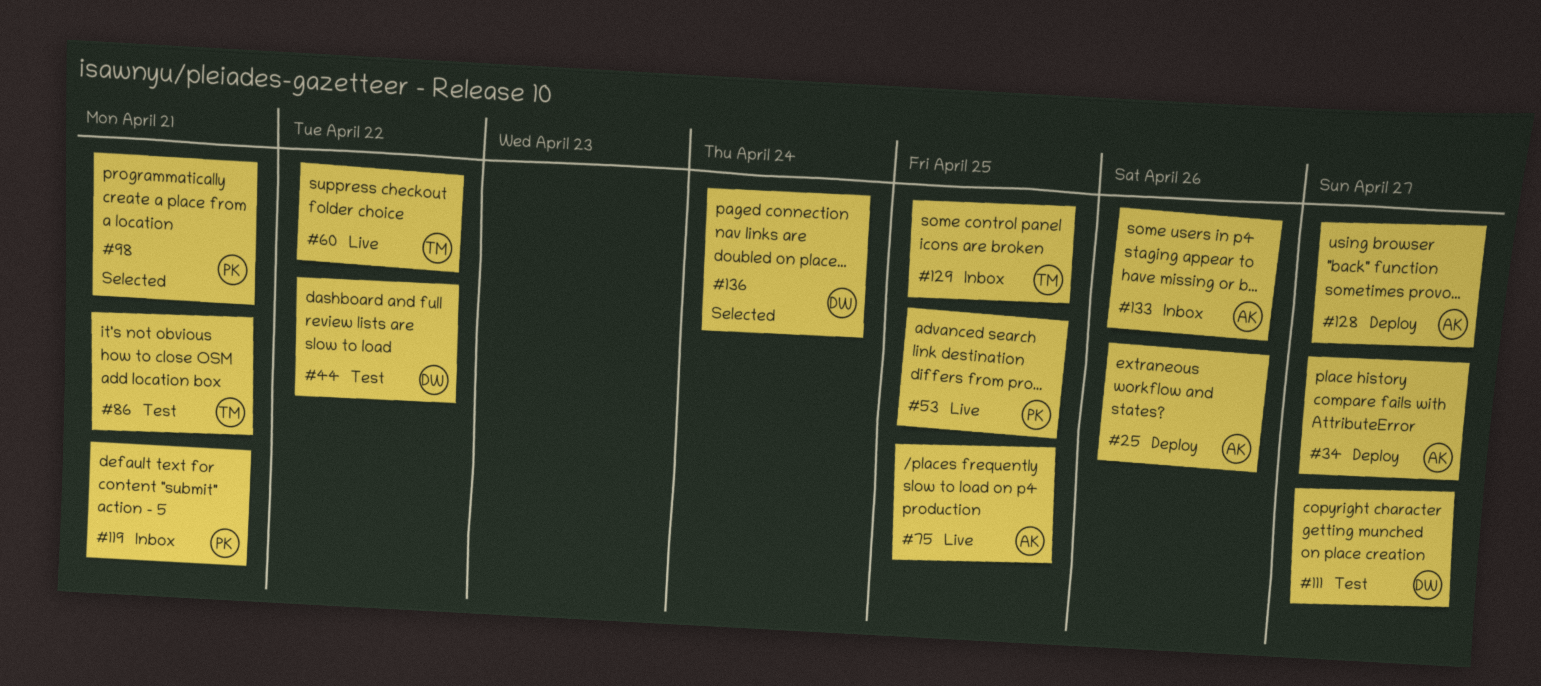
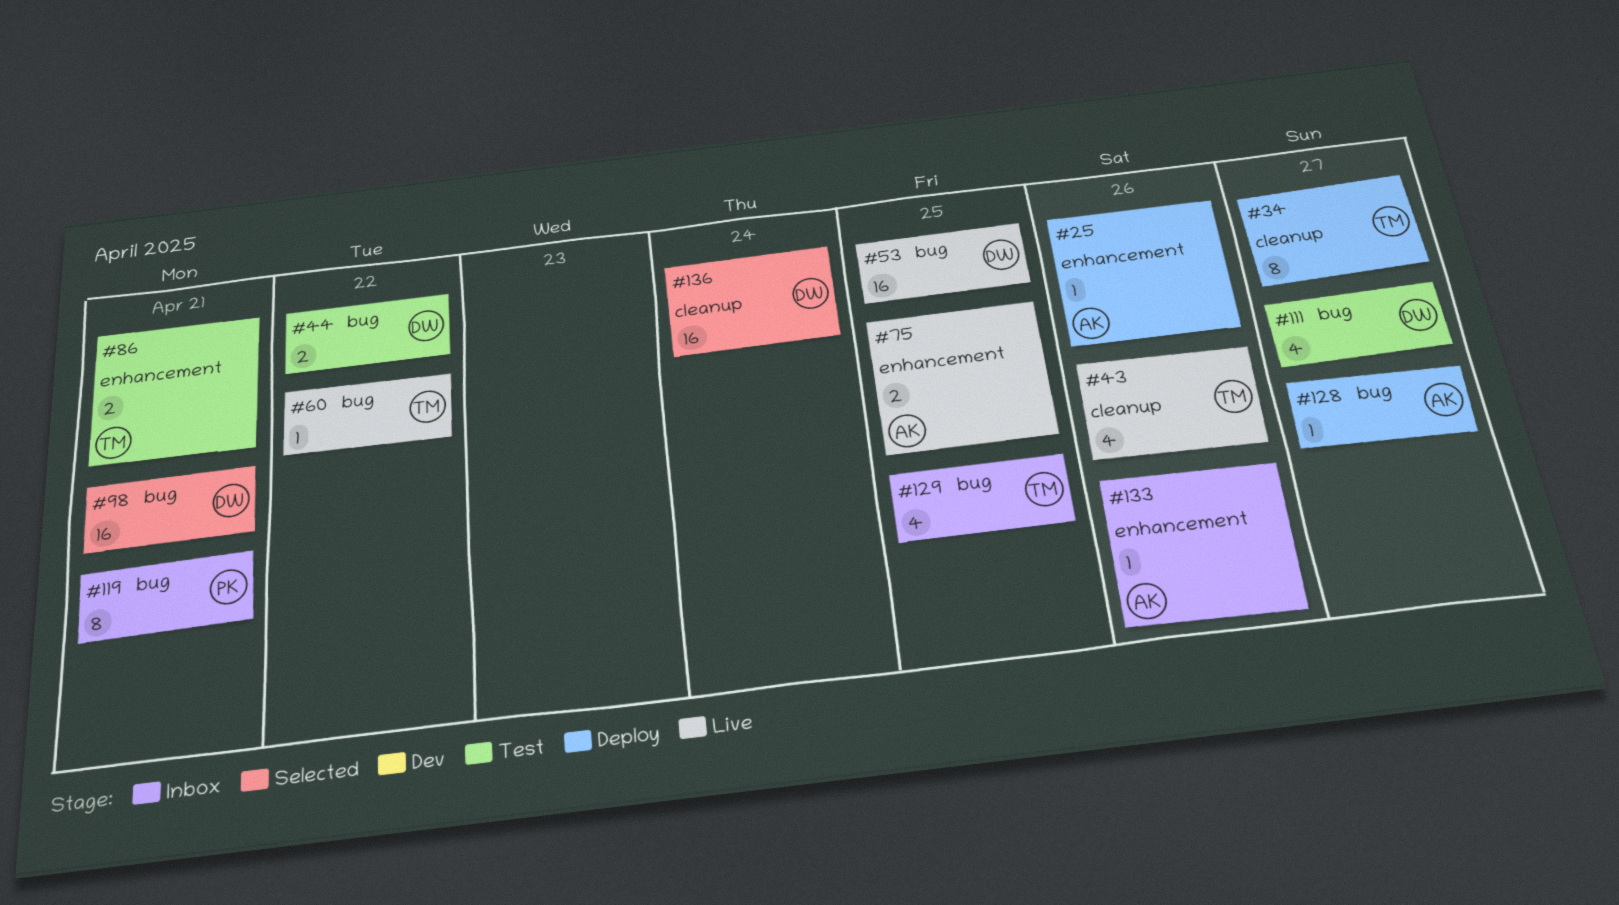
#34, owner: AK -> TM
#43: none -> present
#53, owner: PK -> DW
#98, owner: PK -> DW

